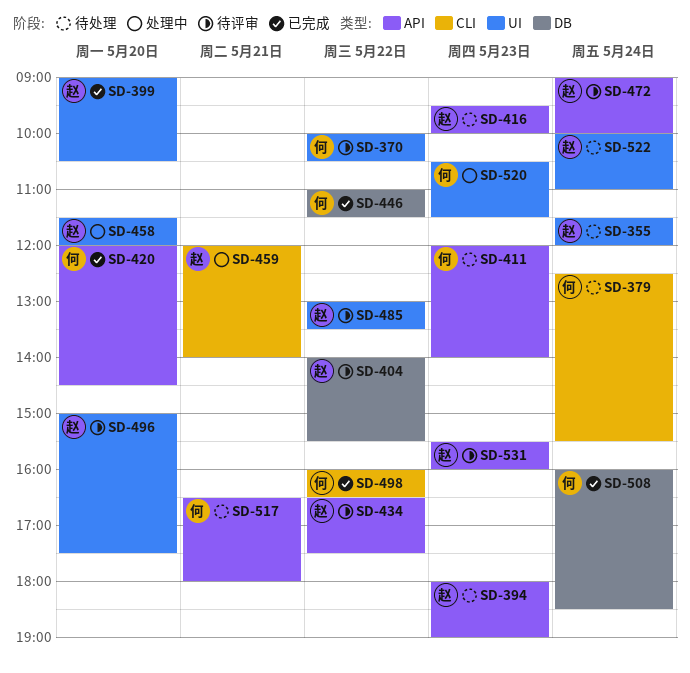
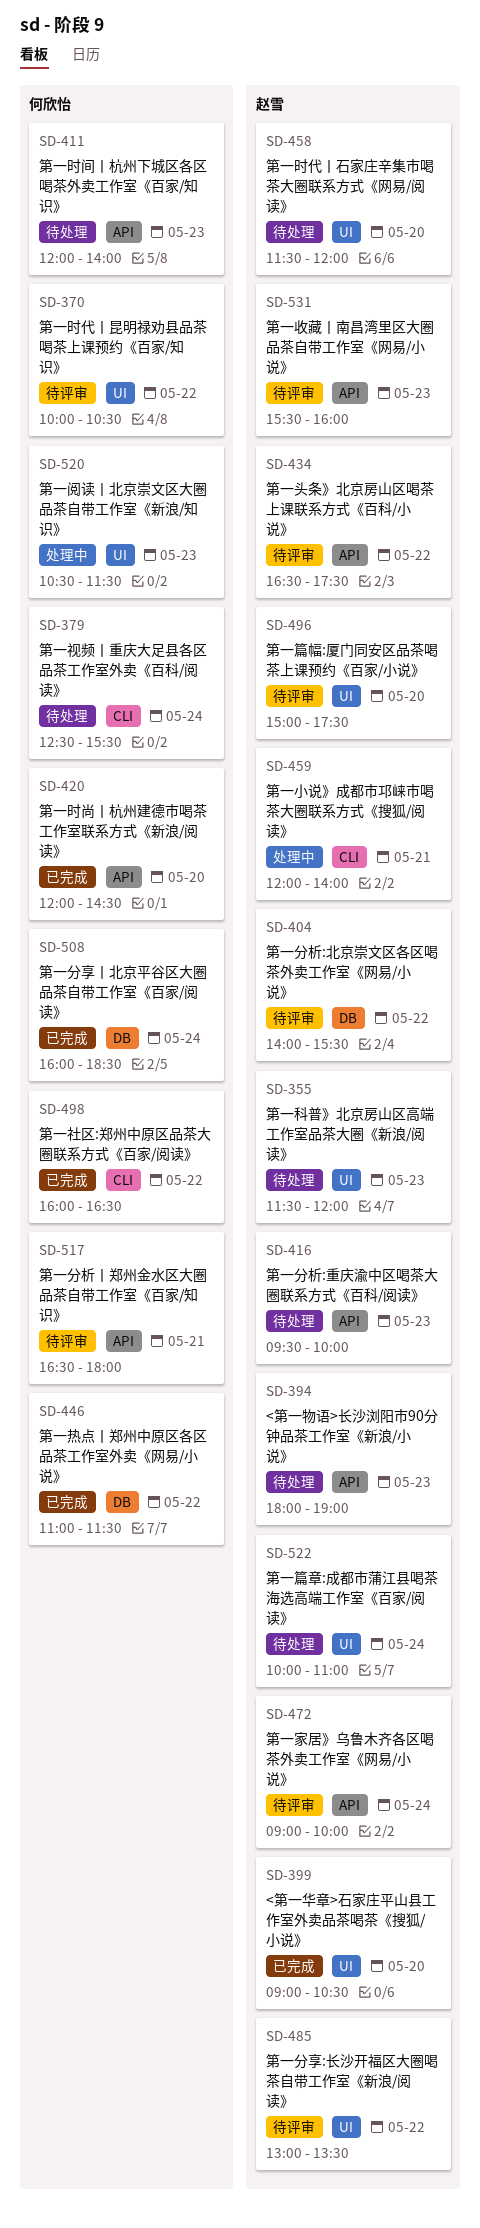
SD-355, day: May 24 -> May 23
SD-458, status: 处理中 -> 待处理
SD-517, status: 待处理 -> 待评审

